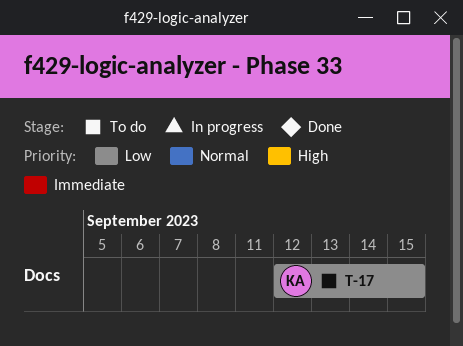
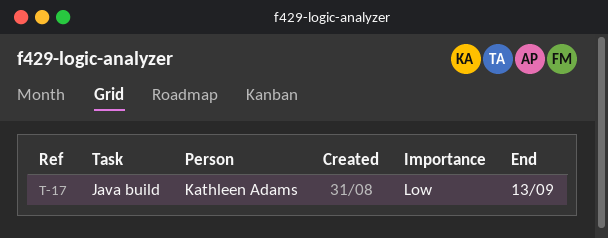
T-17, due: Sep 15 -> Sep 13

